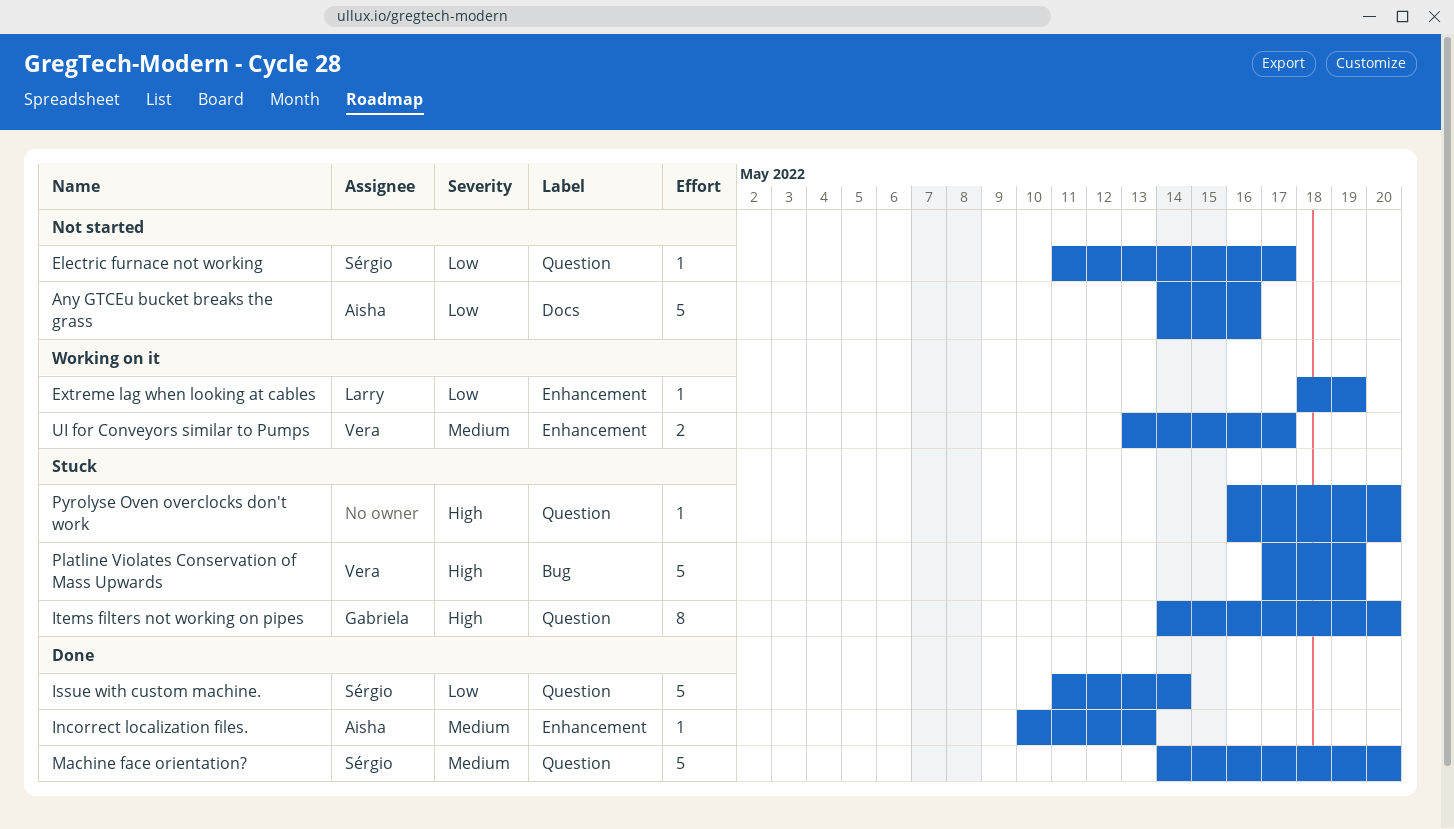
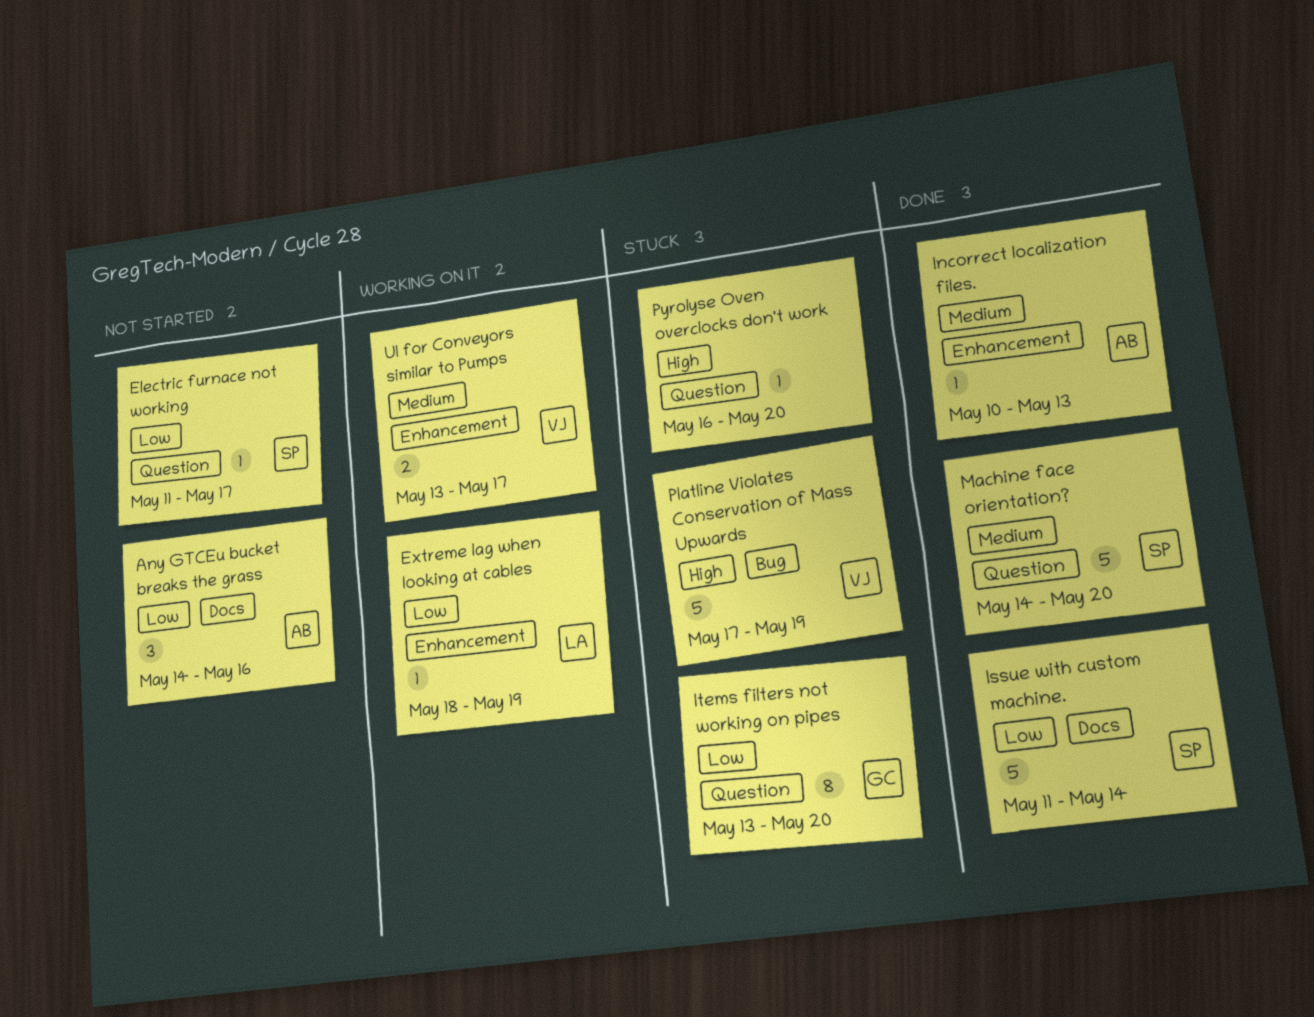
Any GTCEu bucket breaks the grass, estimate: 5 -> 3
Issue with custom machine., label: Question -> Docs
Items filters not working on pipes, priority: High -> Low
Items filters not working on pipes, start: May 14 -> May 13

